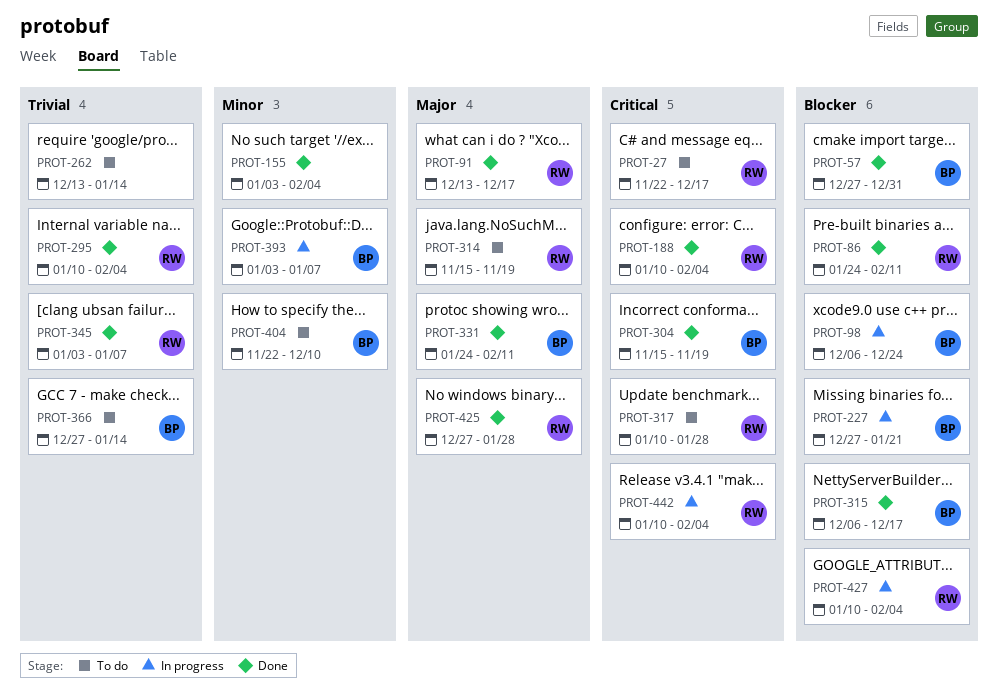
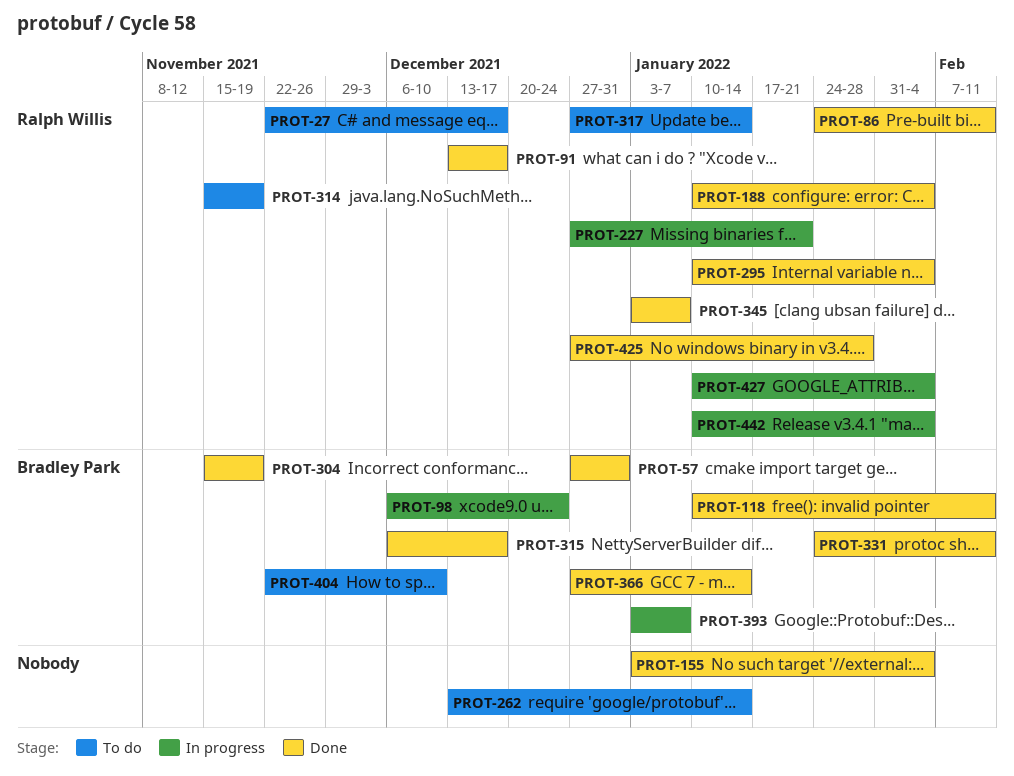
PROT-118: none -> present
PROT-227, owner: Bradley Park -> Ralph Willis
PROT-317, start: Jan 10 -> Dec 27
PROT-317, due: Jan 28 -> Jan 14
PROT-366, status: To do -> Done

